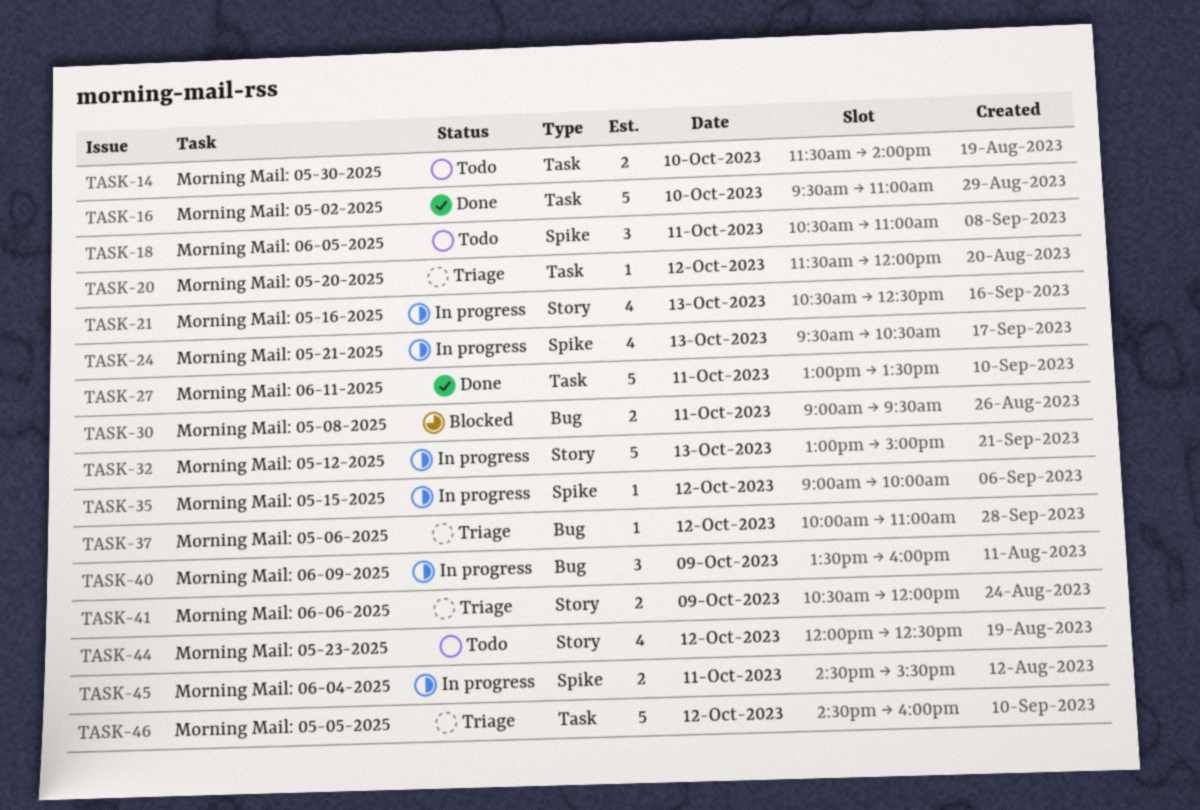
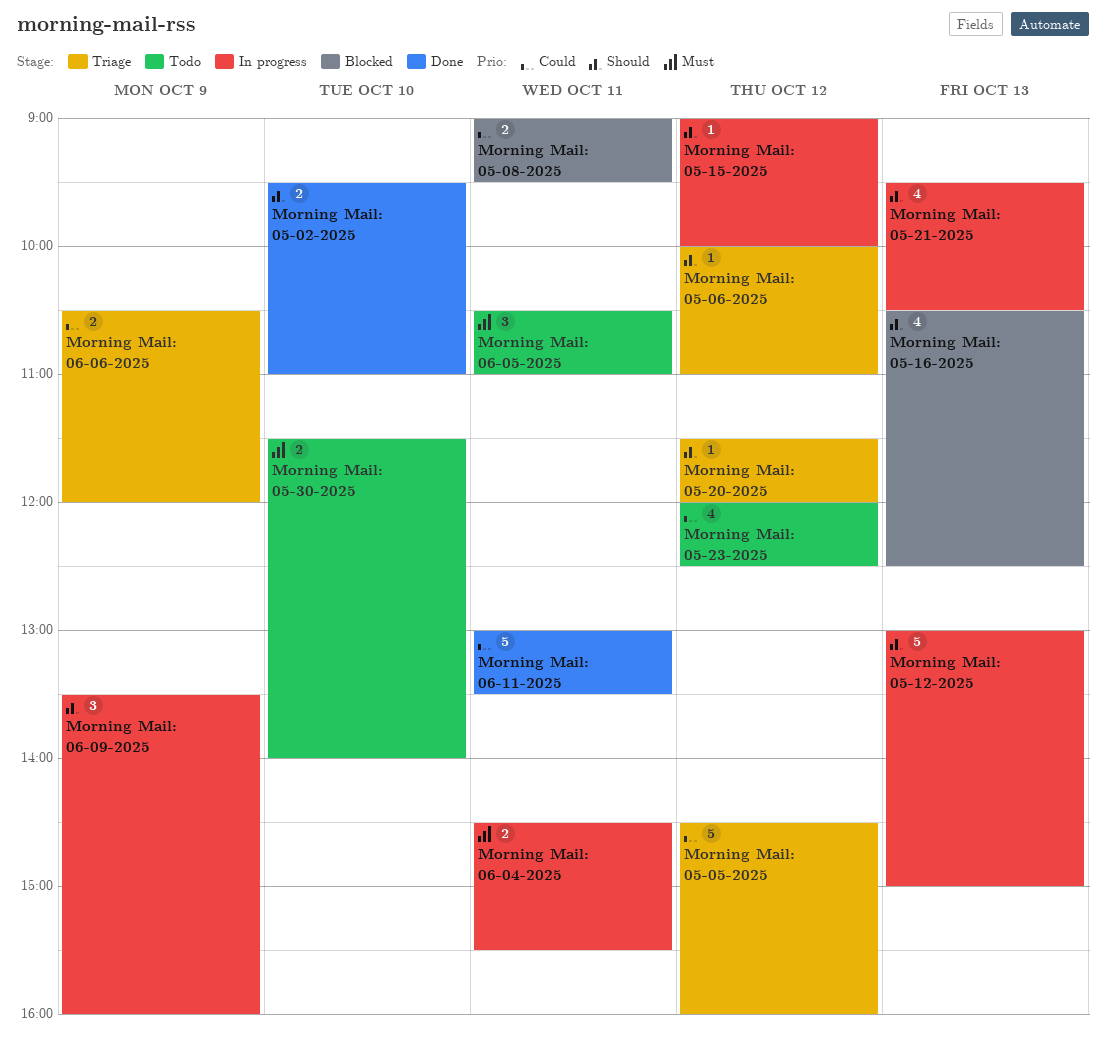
Morning Mail: 05-02-2025, estimate: 5 -> 2
Morning Mail: 05-16-2025, status: In progress -> Blocked

